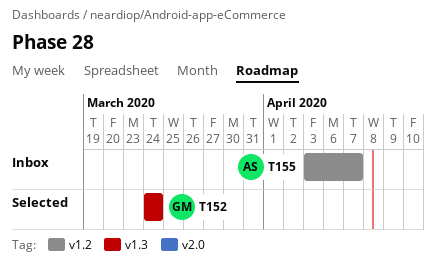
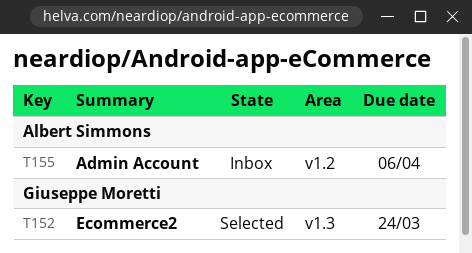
T155, due: Apr 7 -> Apr 6

